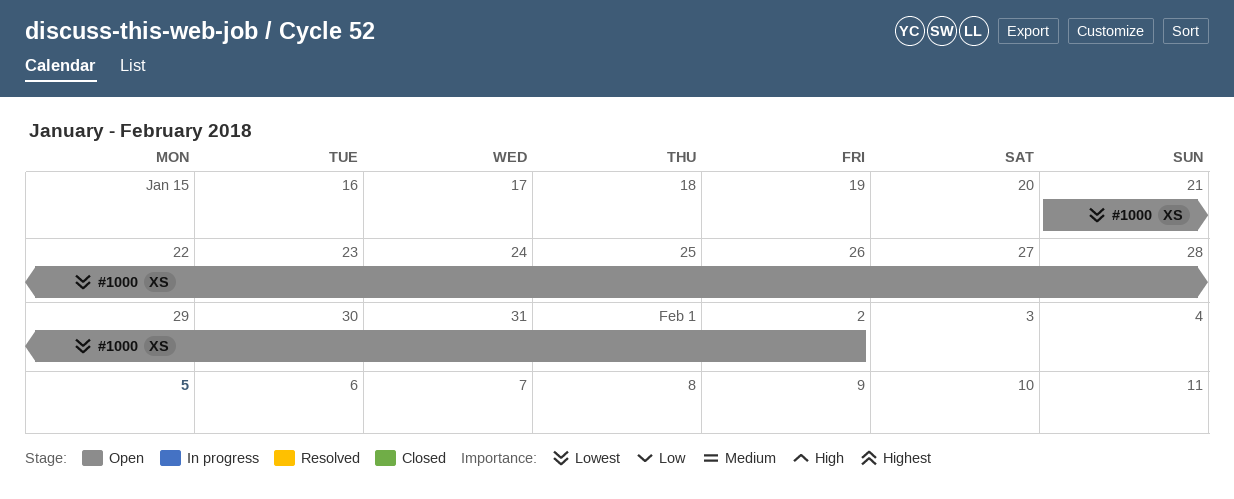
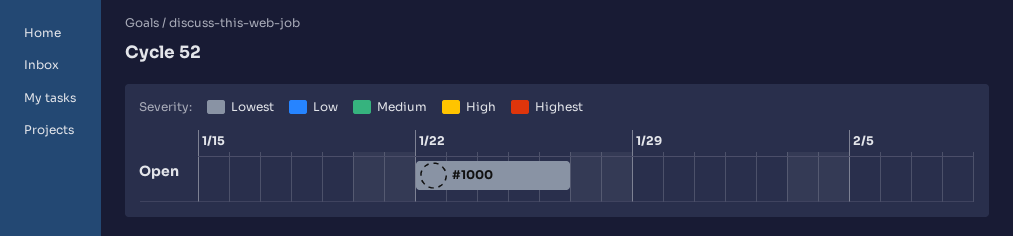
#1000, start: Jan 21 -> Jan 22
#1000, due: Feb 2 -> Jan 26

